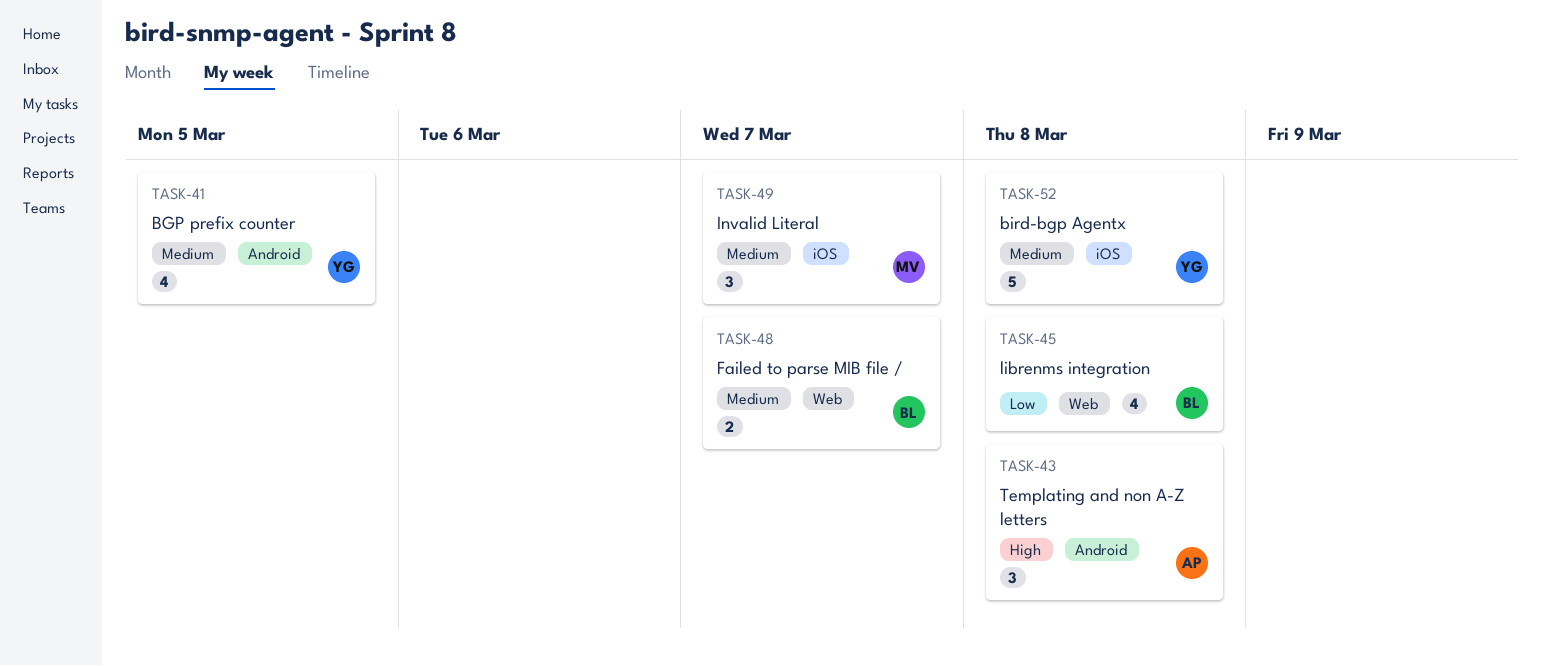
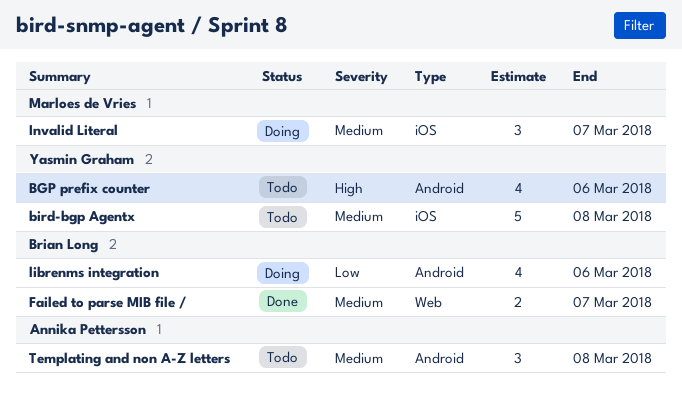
BGP prefix counter, priority: Medium -> High
BGP prefix counter, due: Mar 5 -> Mar 6
librenms integration, label: Web -> Android
librenms integration, due: Mar 8 -> Mar 6
Templating and non A-Z letters, priority: High -> Medium

